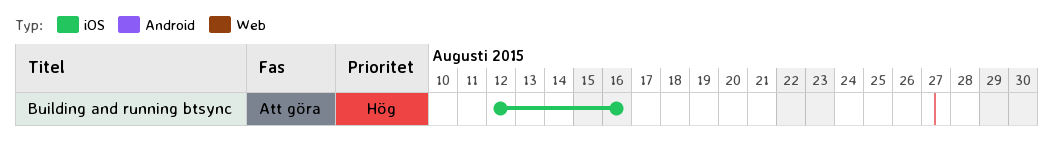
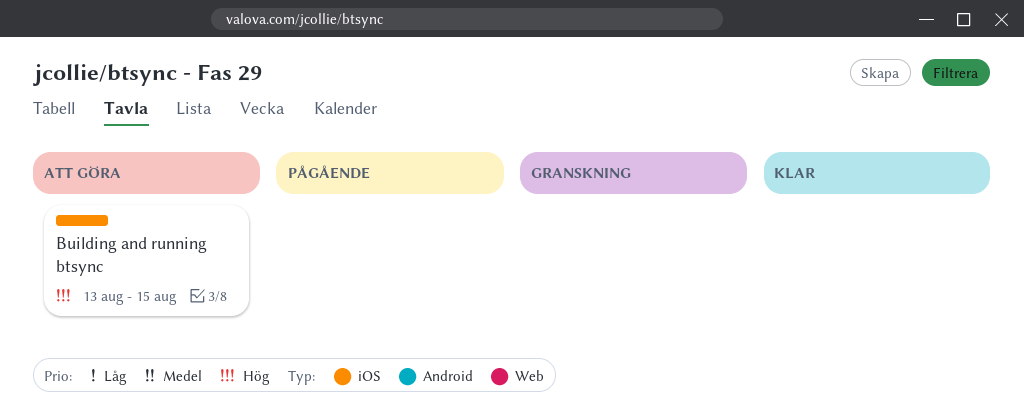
Building and running btsync, start: Aug 12 -> Aug 13
Building and running btsync, due: Aug 16 -> Aug 15

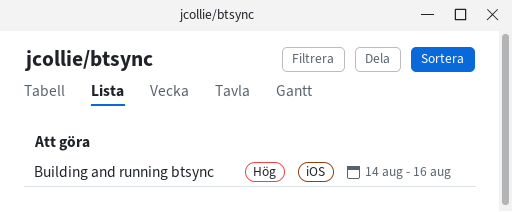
Building and running btsync, start: Aug 13 -> Aug 14
Building and running btsync, due: Aug 15 -> Aug 16

